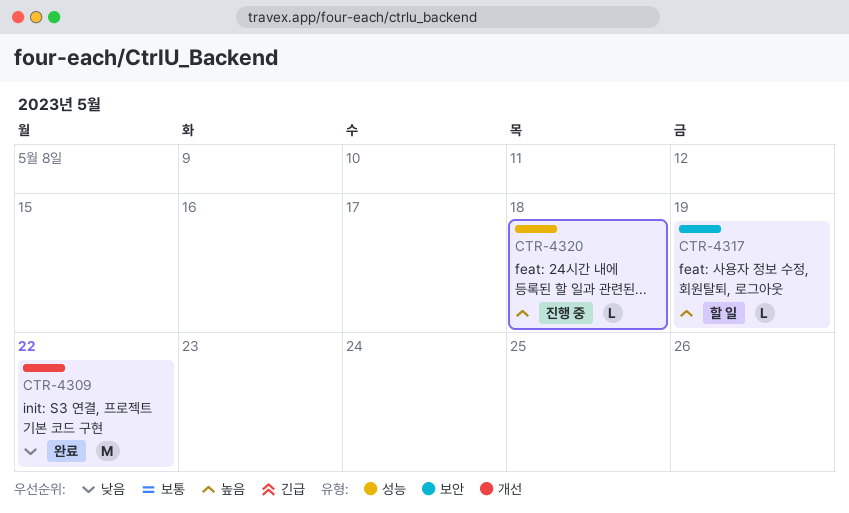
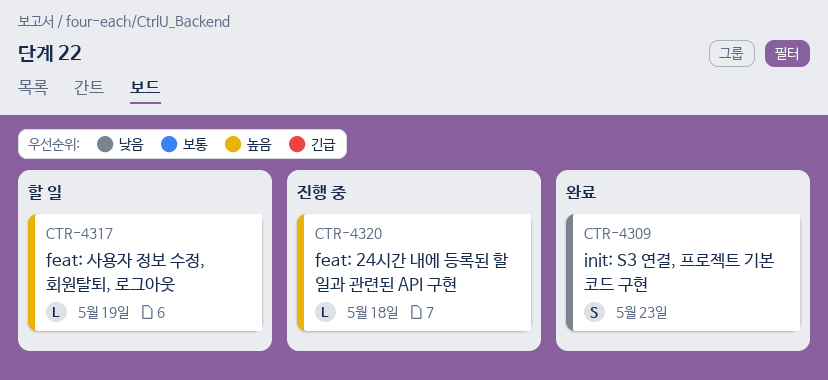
CTR-4309, estimate: M -> S
CTR-4309, due: May 22 -> May 23

